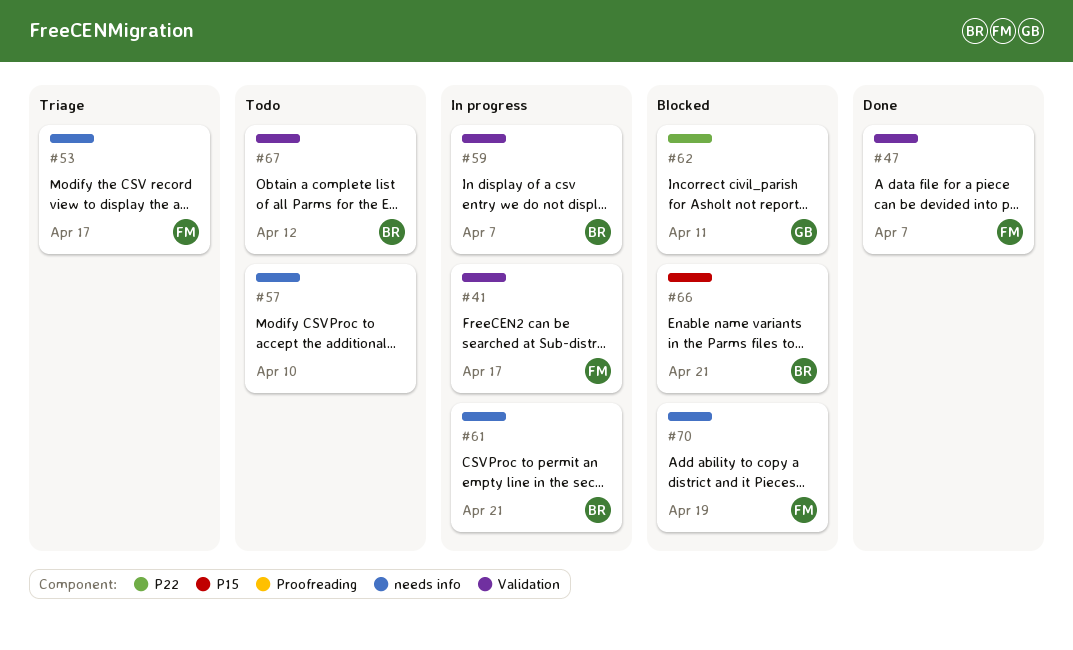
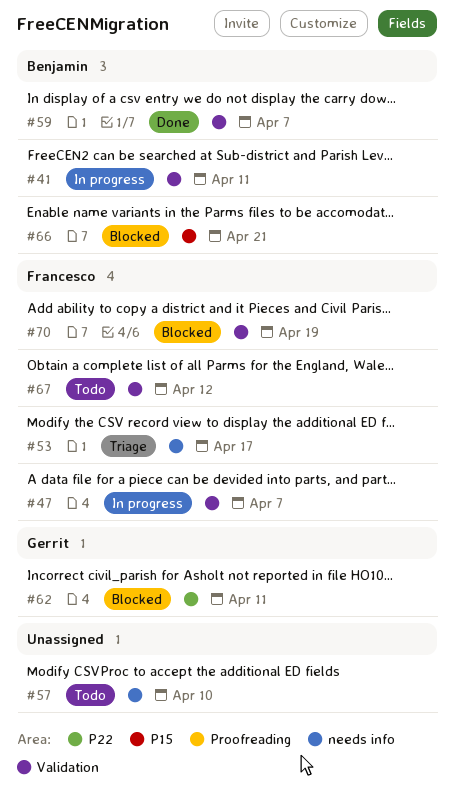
#41, owner: Francesco -> Benjamin
#41, due: Apr 17 -> Apr 11
#47, status: Done -> In progress
#59, status: In progress -> Done
#61: present -> none
#67, owner: Benjamin -> Francesco
#70, label: needs info -> Validation

